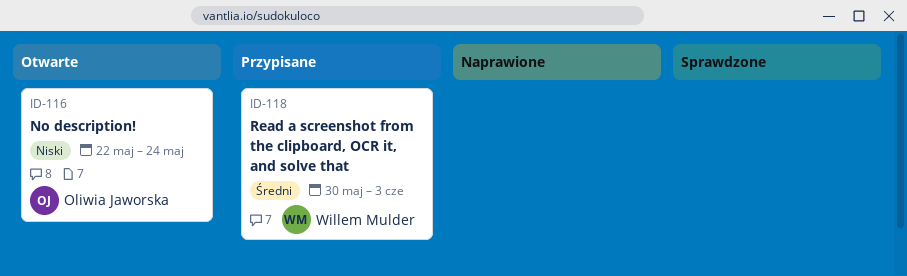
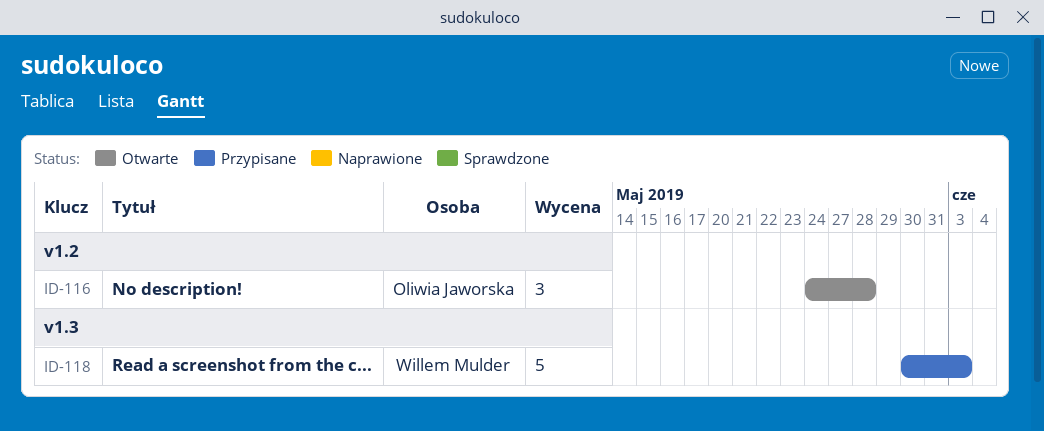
ID-116, start: May 22 -> May 24
ID-116, due: May 24 -> May 28

